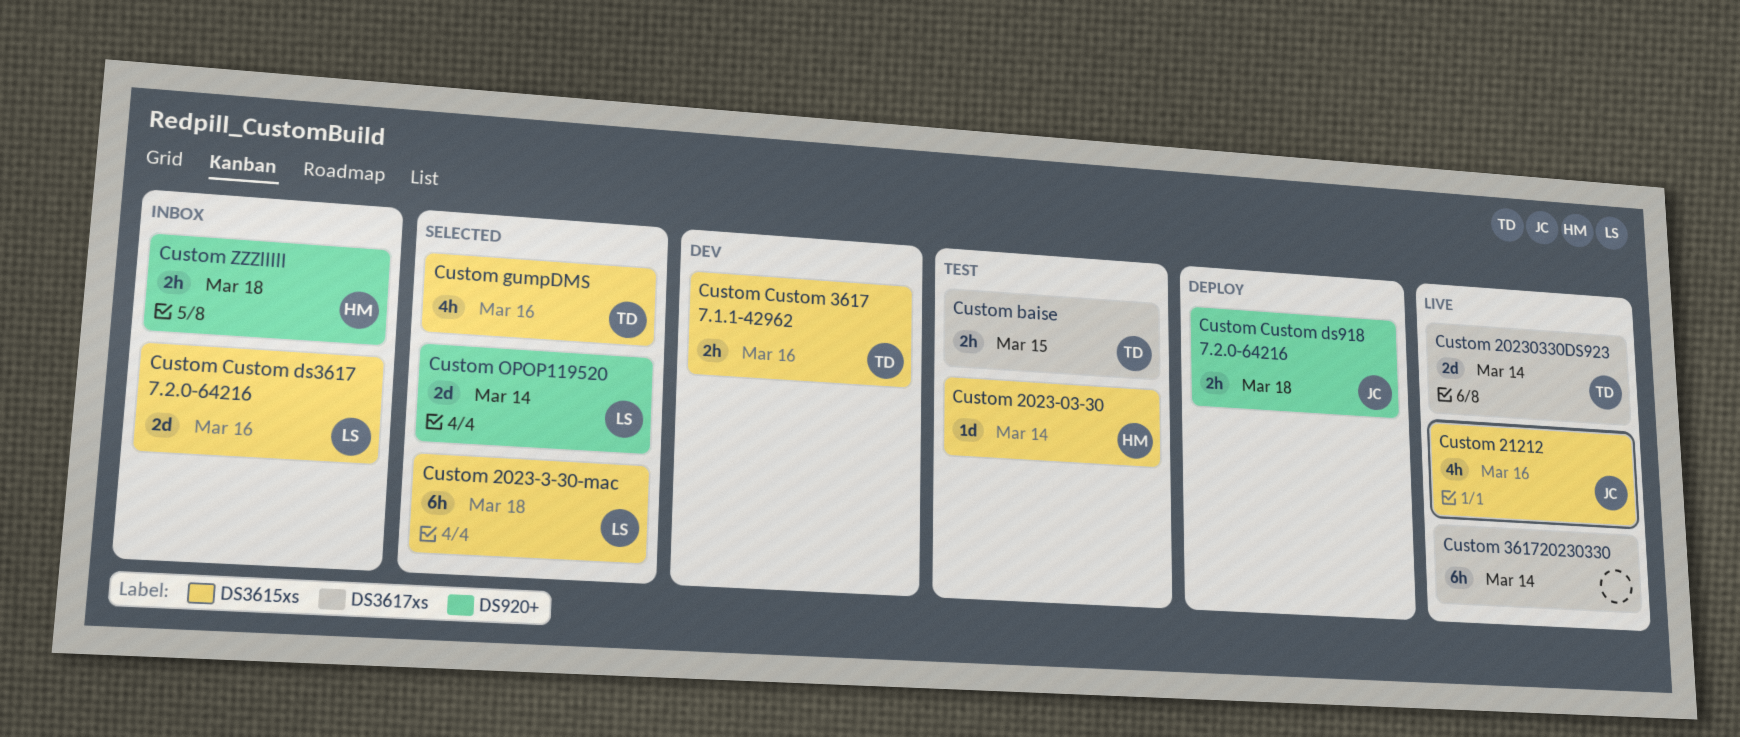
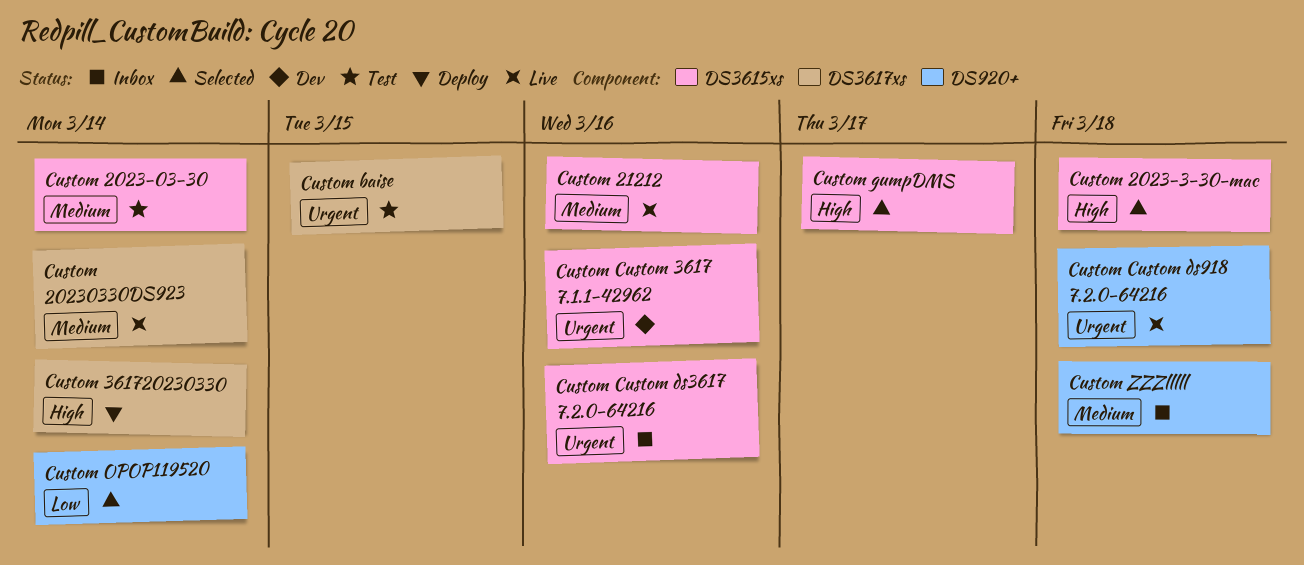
Custom 361720230330, status: Live -> Deploy
Custom Custom ds918 7.2.0-64216, status: Deploy -> Live
Custom gumpDMS, due: Mar 16 -> Mar 17

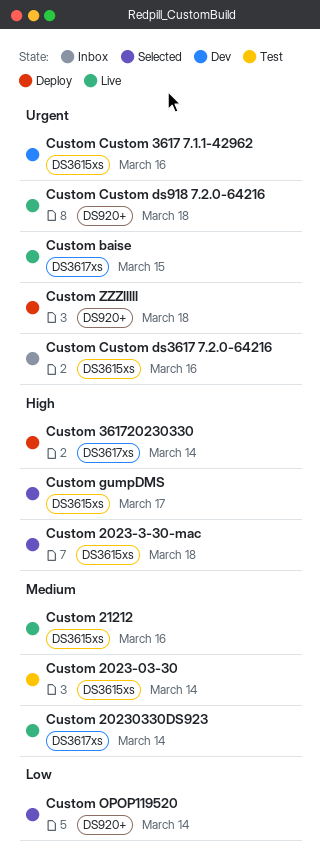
Custom baise, status: Test -> Live
Custom ZZZlllll, status: Inbox -> Deploy
Custom ZZZlllll, priority: Medium -> Urgent

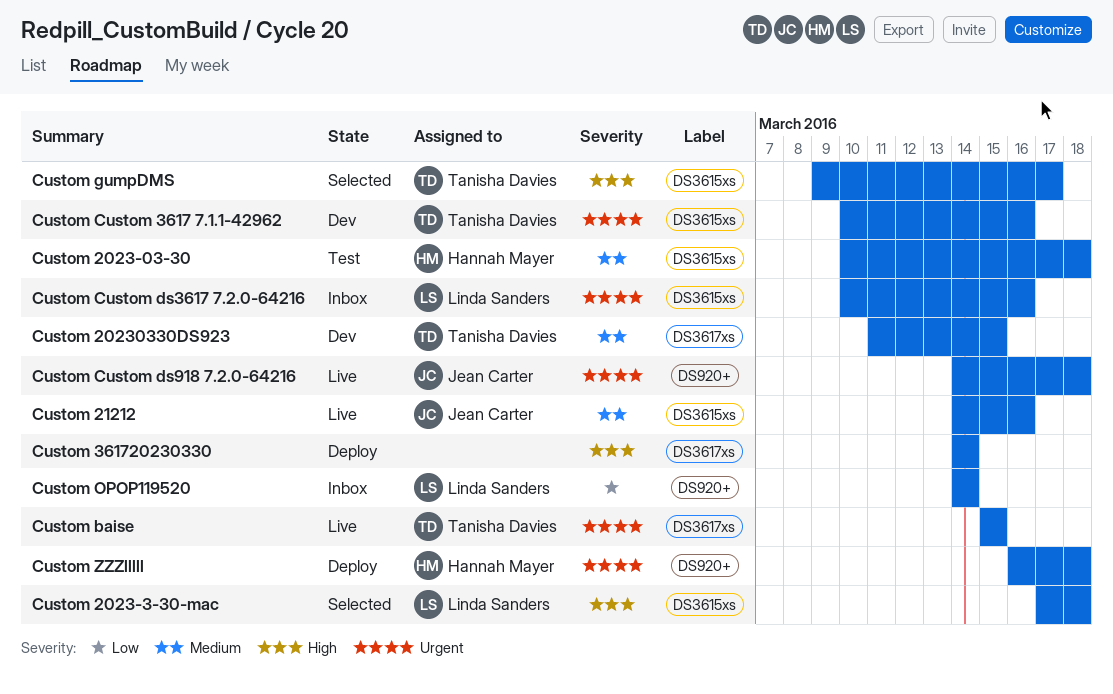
Custom 2023-03-30, due: Mar 14 -> Mar 18
Custom 20230330DS923, status: Live -> Dev
Custom 20230330DS923, due: Mar 14 -> Mar 15
Custom OPOP119520, status: Selected -> Inbox

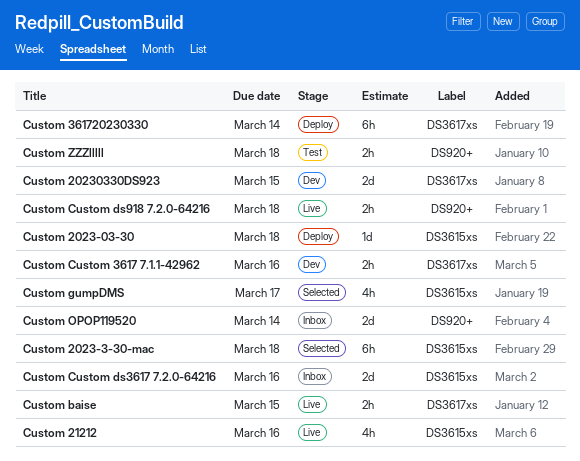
Custom 2023-03-30, status: Test -> Deploy
Custom Custom 3617 7.1.1-42962, label: DS3615xs -> DS3617xs
Custom ZZZlllll, status: Deploy -> Test

